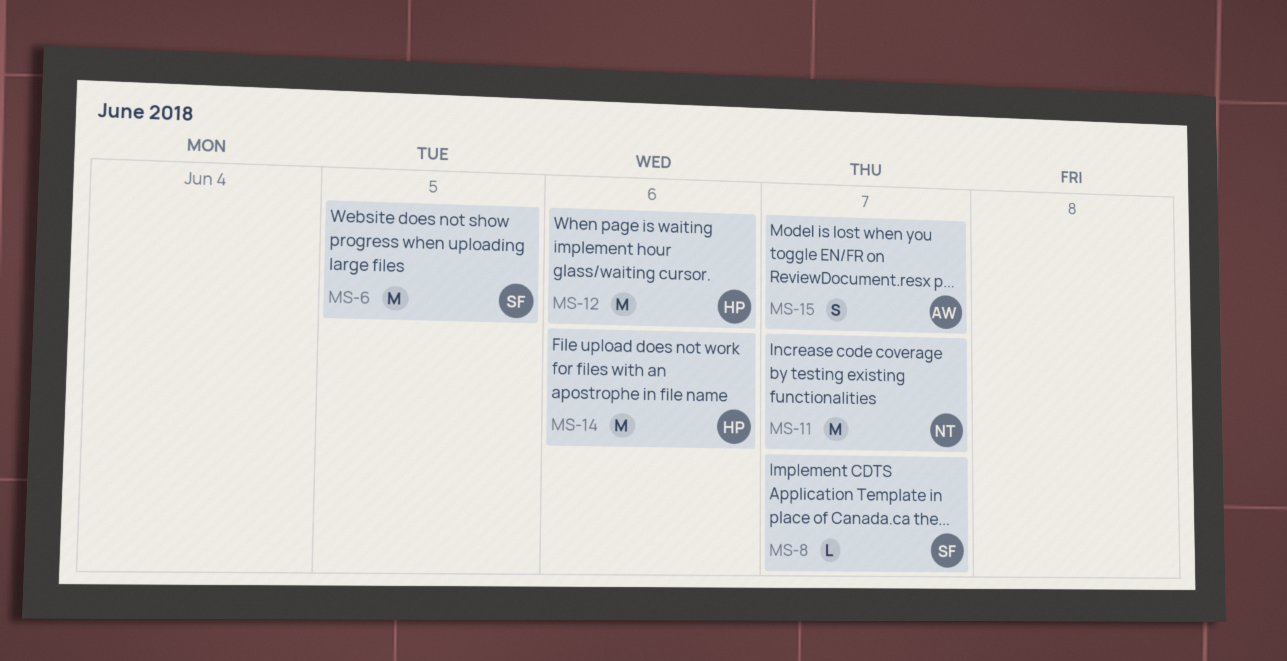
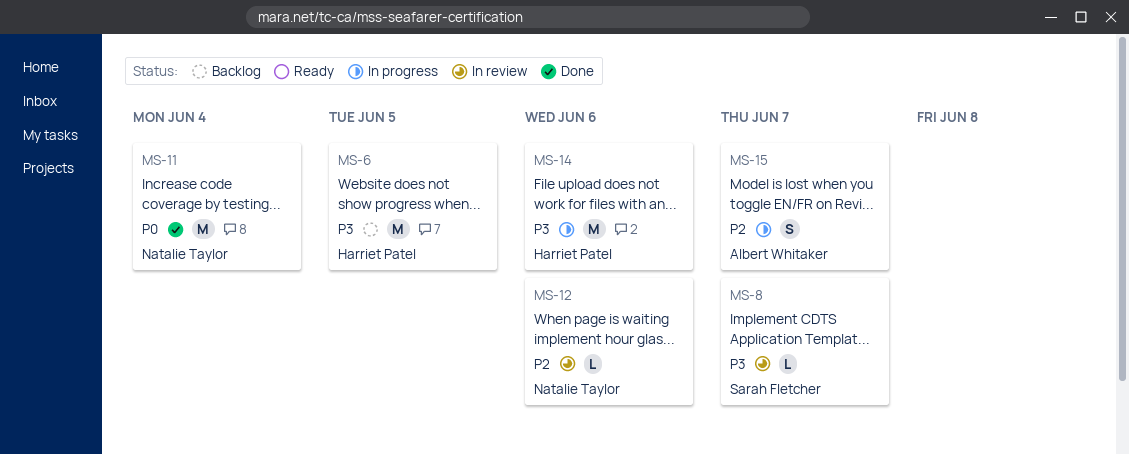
MS-6, owner: Sarah Fletcher -> Harriet Patel
MS-11, due: Jun 7 -> Jun 4
MS-12, owner: Harriet Patel -> Natalie Taylor
MS-12, estimate: M -> L

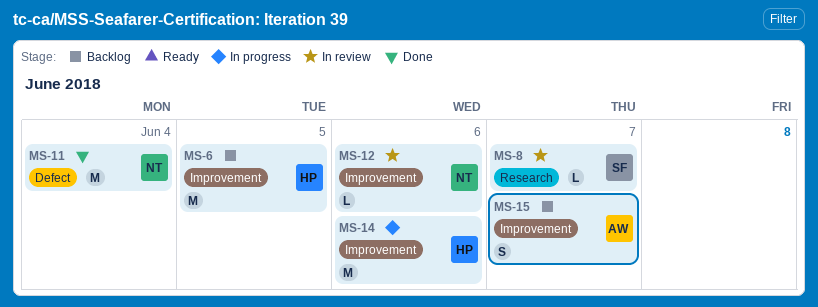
MS-15, status: In progress -> Backlog

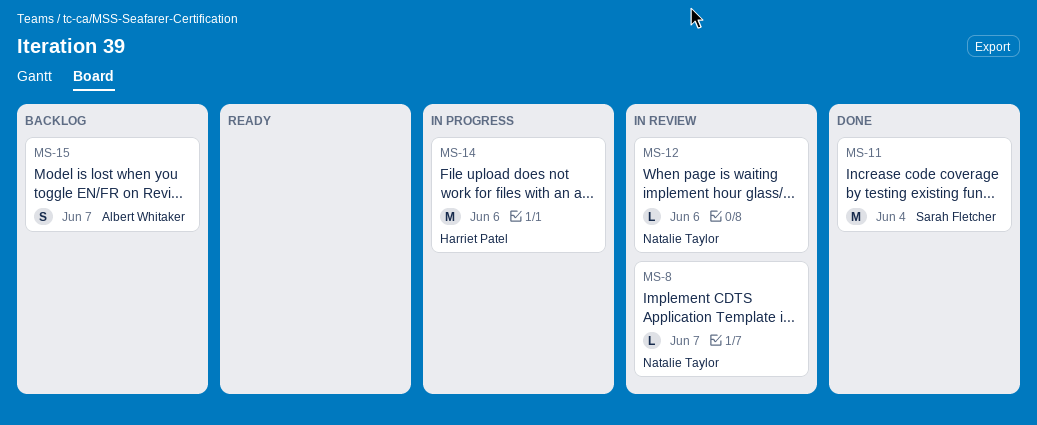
MS-6: present -> none
MS-8, owner: Sarah Fletcher -> Natalie Taylor
MS-11, owner: Natalie Taylor -> Sarah Fletcher

